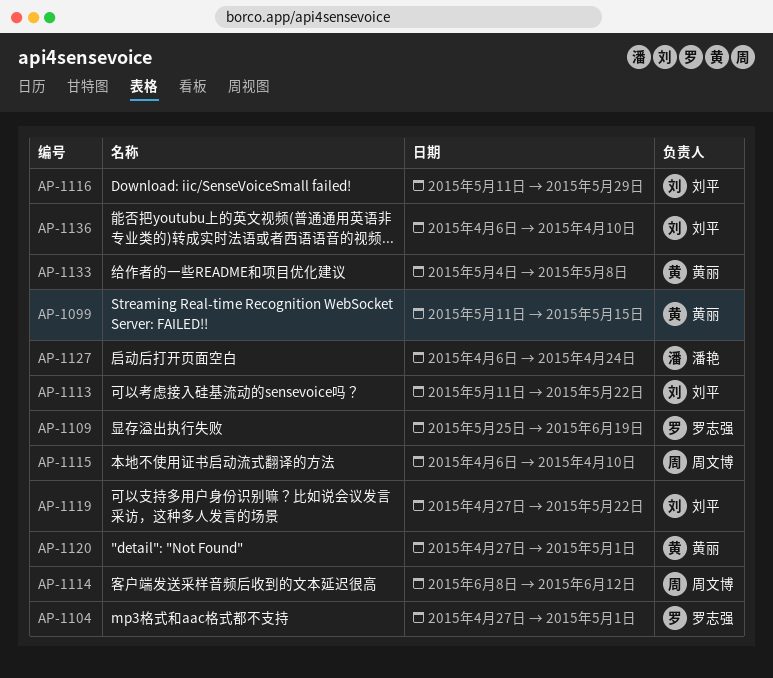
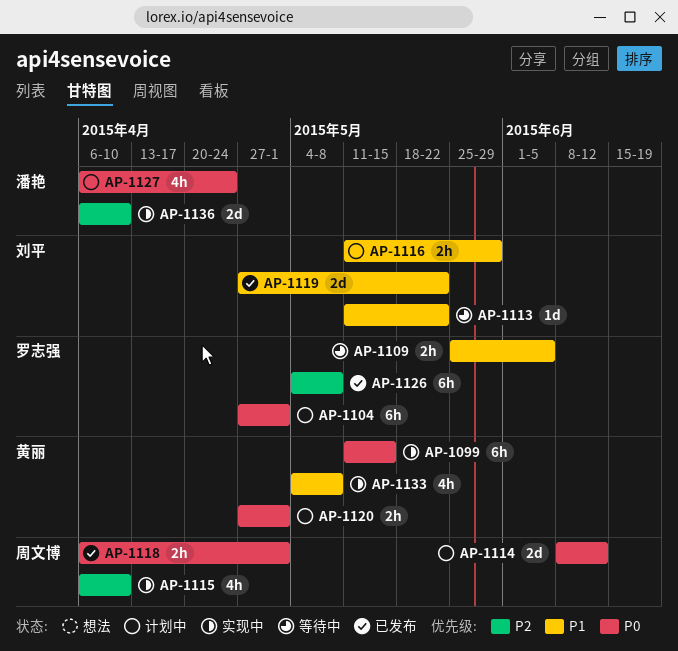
AP-1109, due: Jun 19 -> Jun 5
AP-1118: none -> present
AP-1126: none -> present
AP-1136, owner: 刘平 -> 潘艳

